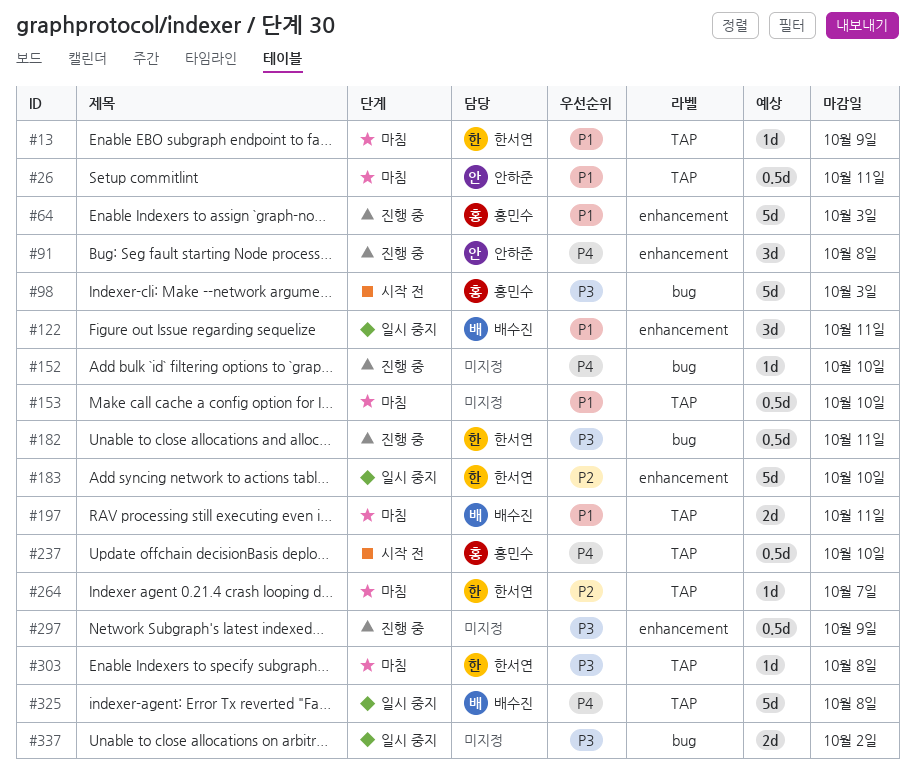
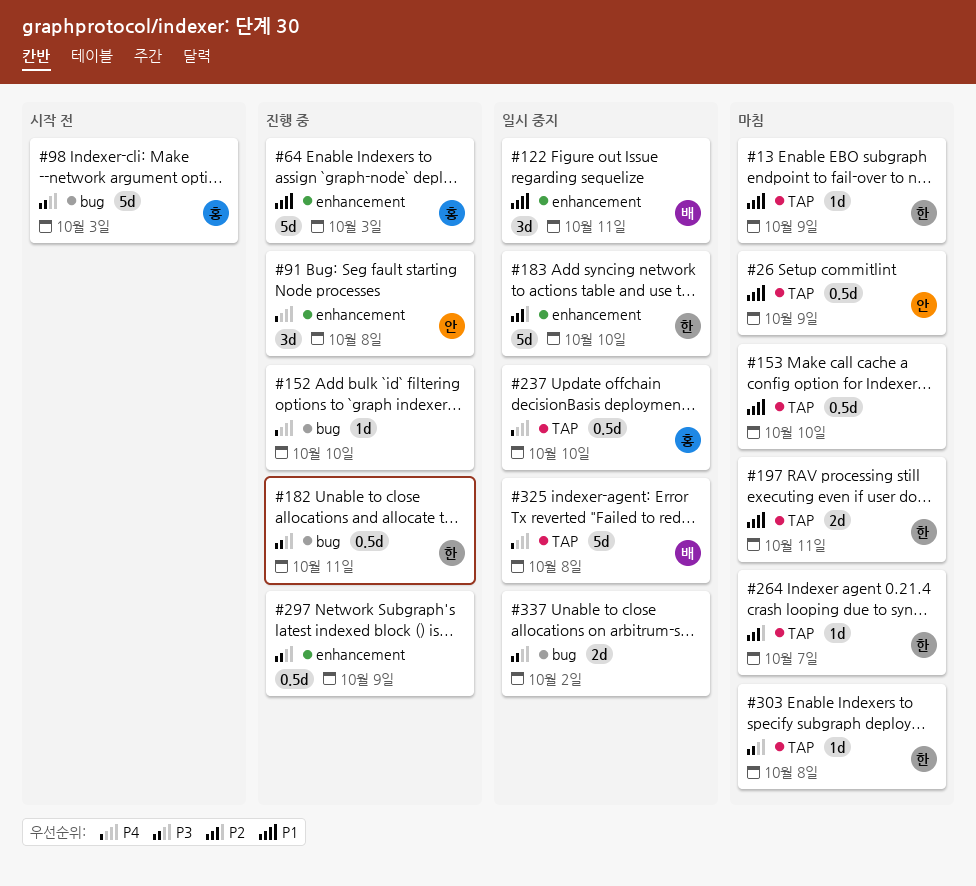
#26, due: Oct 11 -> Oct 9
#197, owner: 배수진 -> 한서연
#237, status: 시작 전 -> 일시 중지

